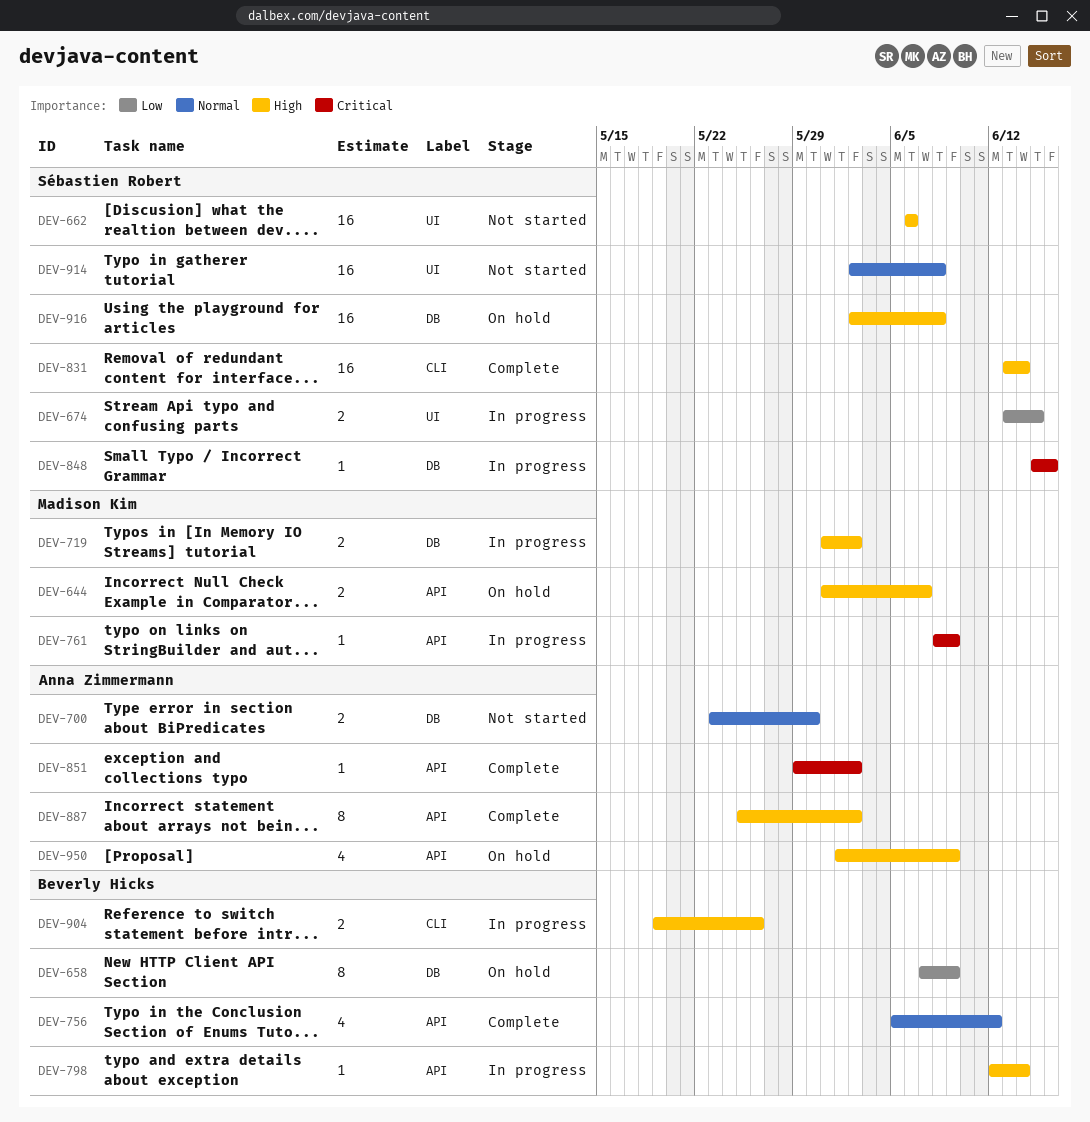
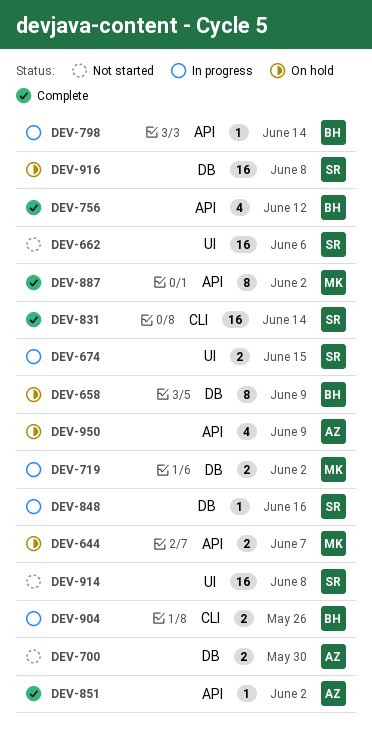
DEV-761: present -> none
DEV-887, owner: Anna Zimmermann -> Madison Kim

